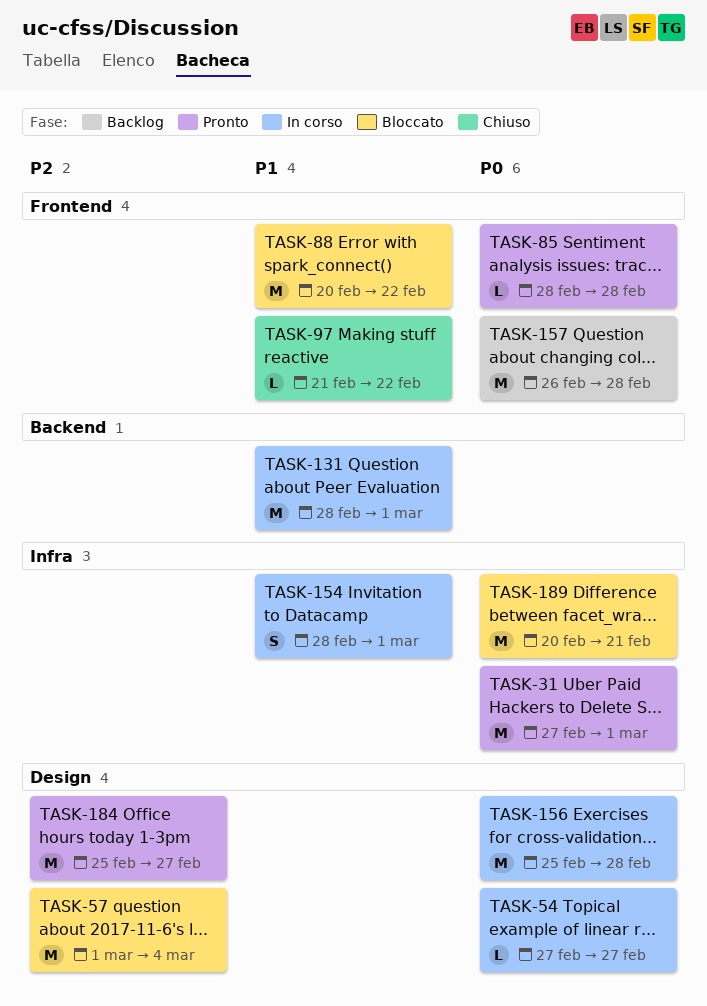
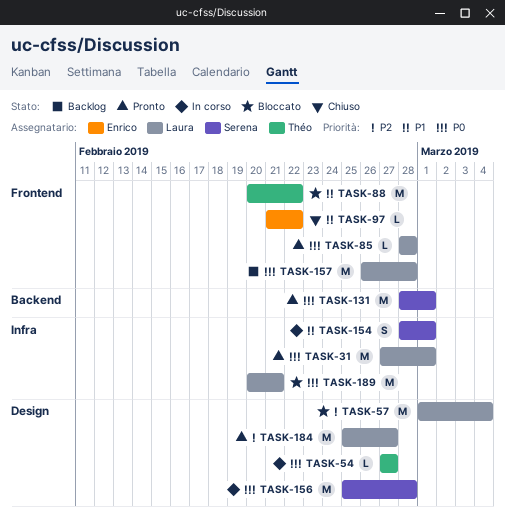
TASK-131, status: In corso -> Pronto
TASK-131, priority: P1 -> P0

